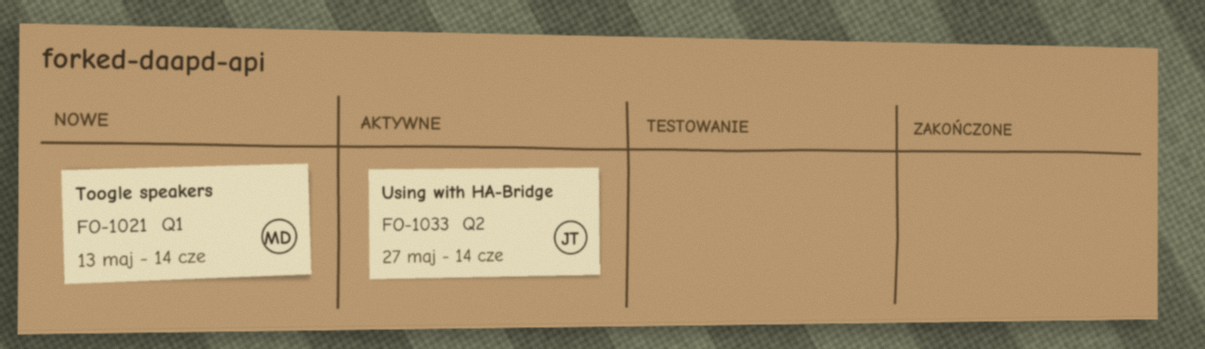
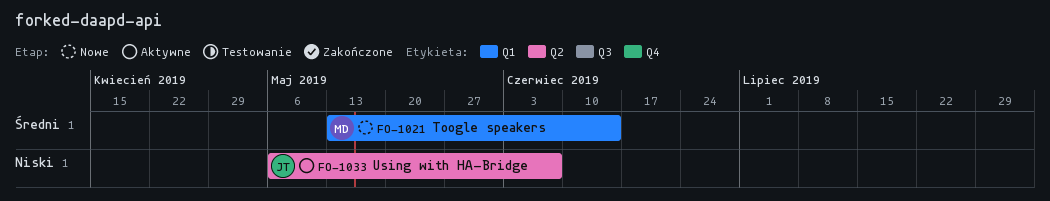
FO-1033, start: May 27 -> May 6
FO-1033, due: Jun 14 -> Jun 7

